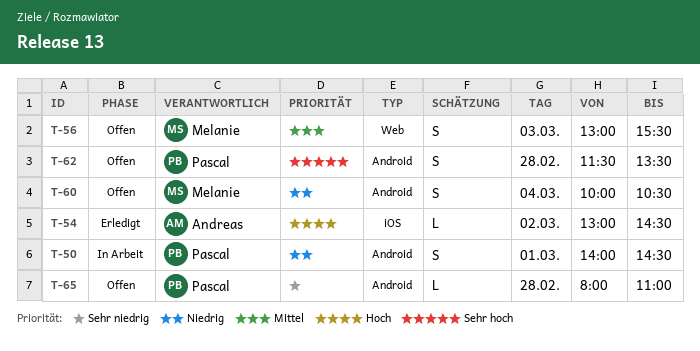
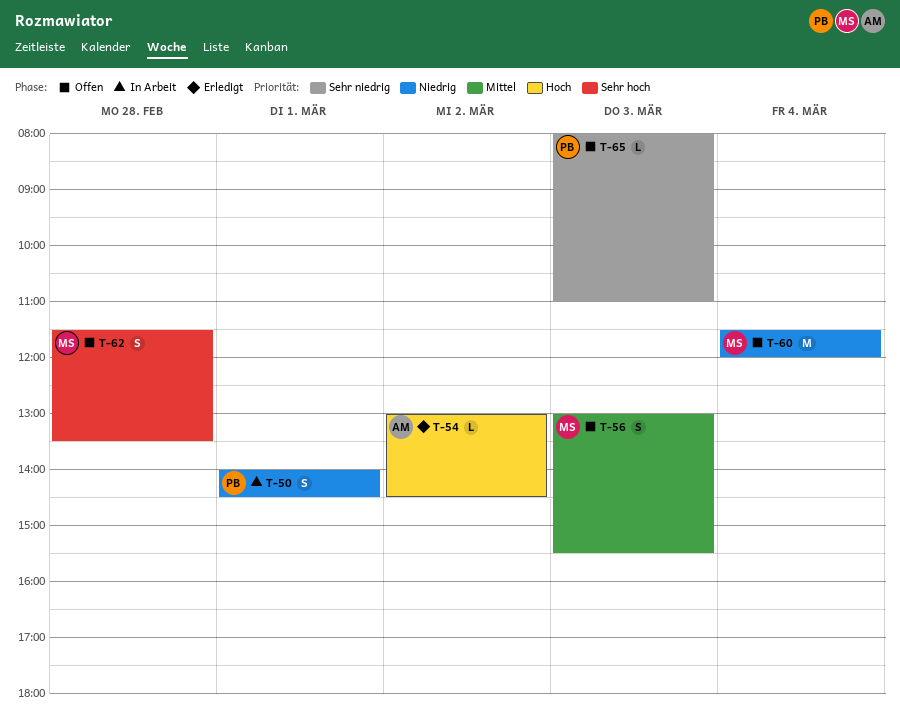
T-60, estimate: S -> M
T-60, begins: 10:00 -> 11:30
T-60, ends: 10:30 -> 12:00
T-62, owner: Pascal -> Melanie
T-65, day: Feb 28 -> Mar 3

